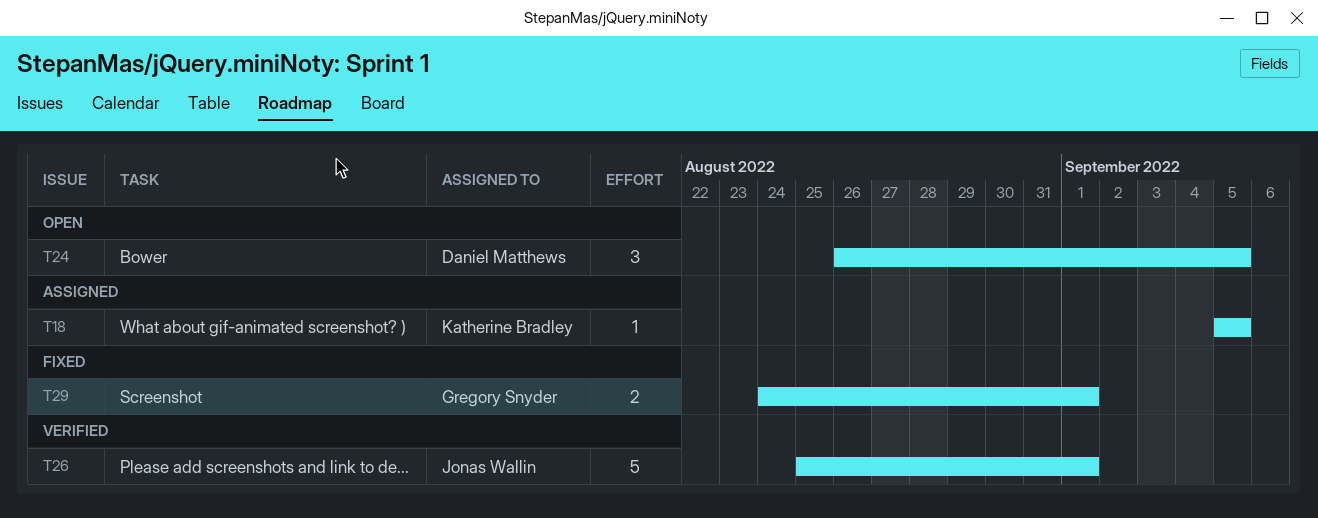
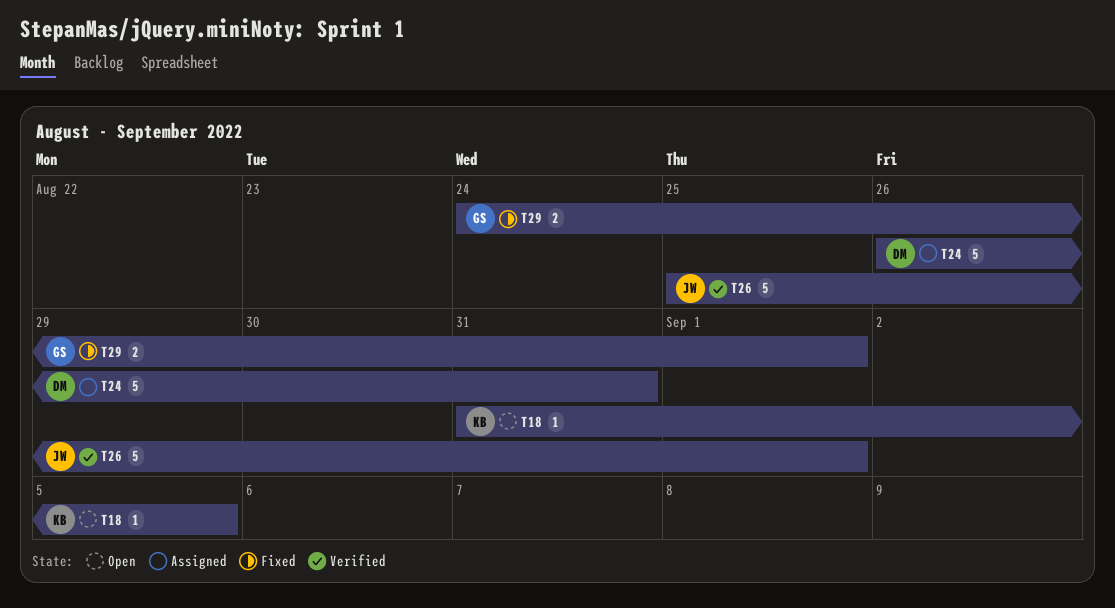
T18, status: Assigned -> Open
T18, start: Sep 5 -> Aug 31
T24, status: Open -> Assigned
T24, estimate: 3 -> 5
T24, due: Sep 5 -> Aug 31

